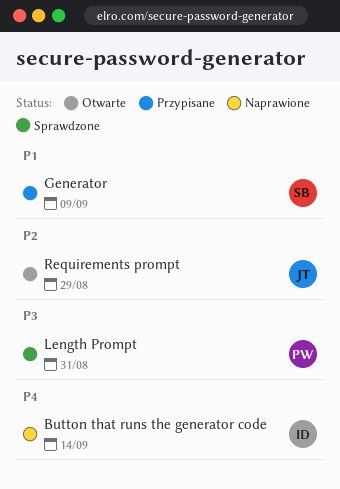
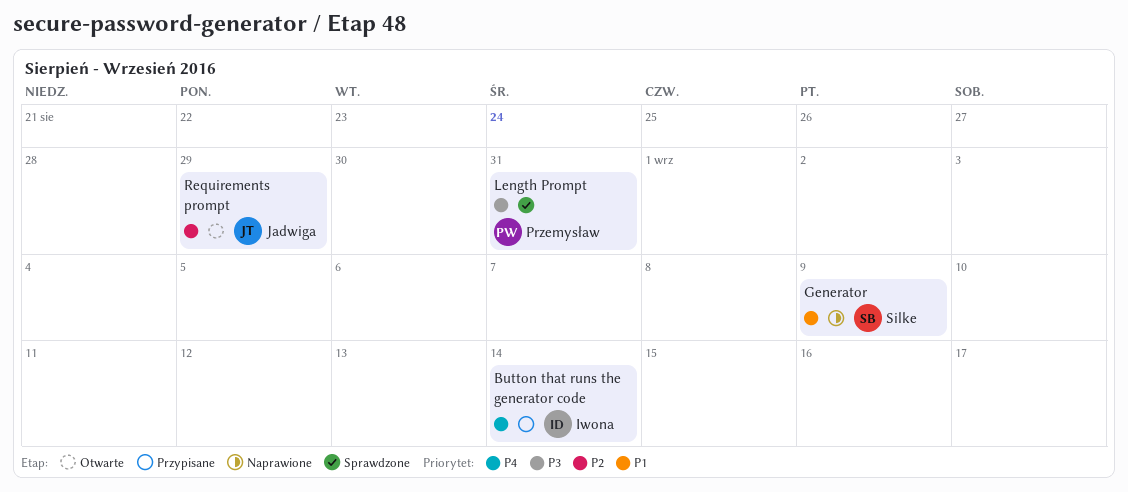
Button that runs the generator code, status: Naprawione -> Przypisane
Generator, status: Przypisane -> Naprawione

